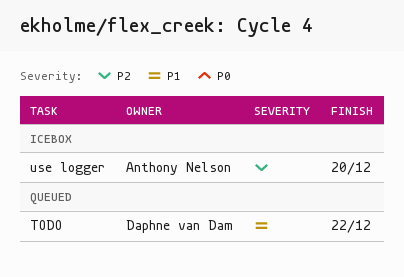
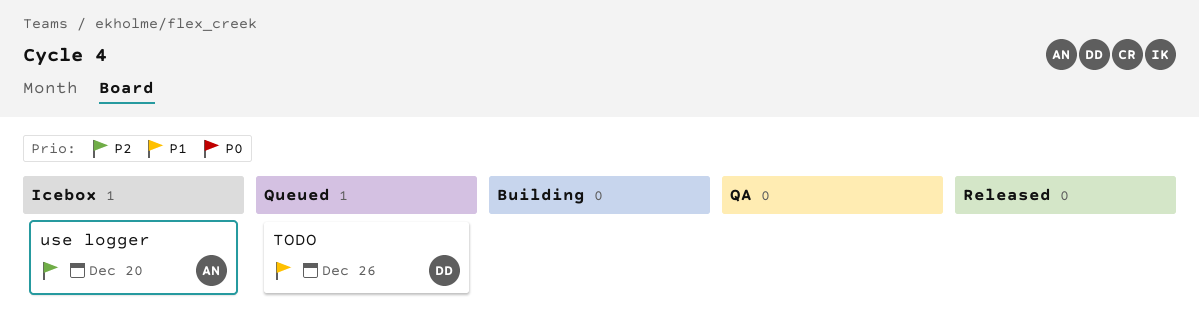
TODO, due: Dec 22 -> Dec 26

